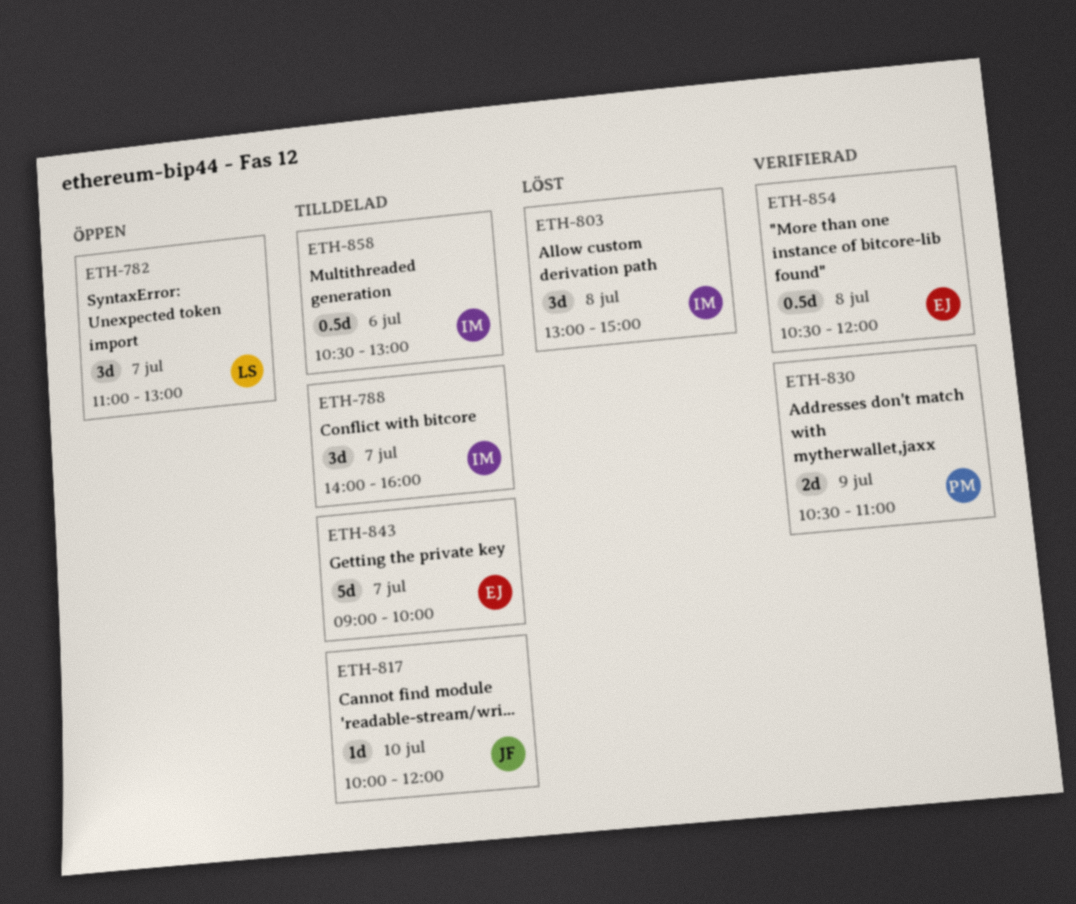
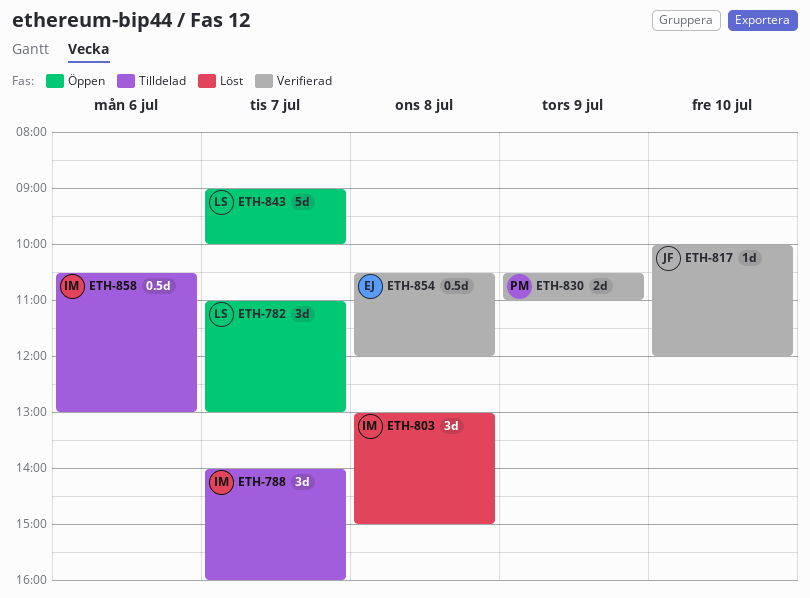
ETH-817, status: Tilldelad -> Verifierad
ETH-843, status: Tilldelad -> Öppen
ETH-843, owner: EJ -> LS

